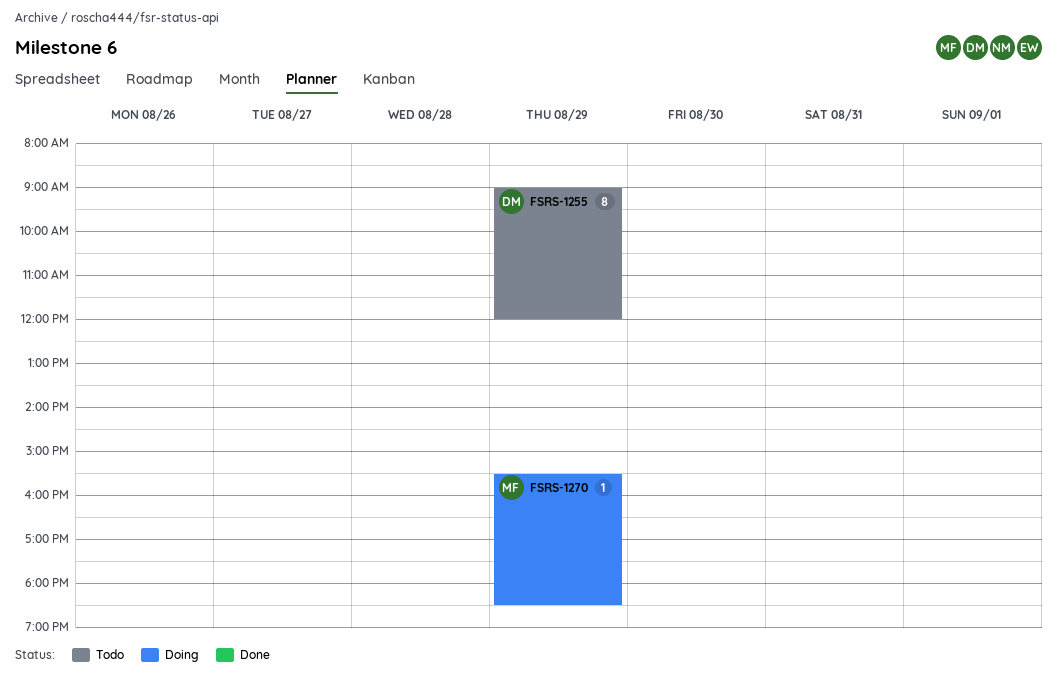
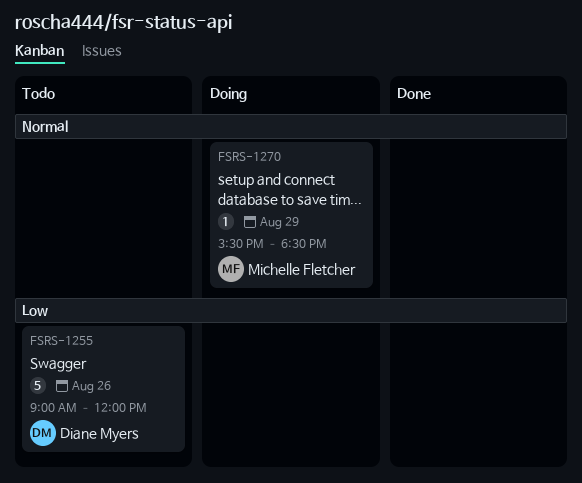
FSRS-1255, estimate: 8 -> 5
FSRS-1255, day: Aug 29 -> Aug 26

